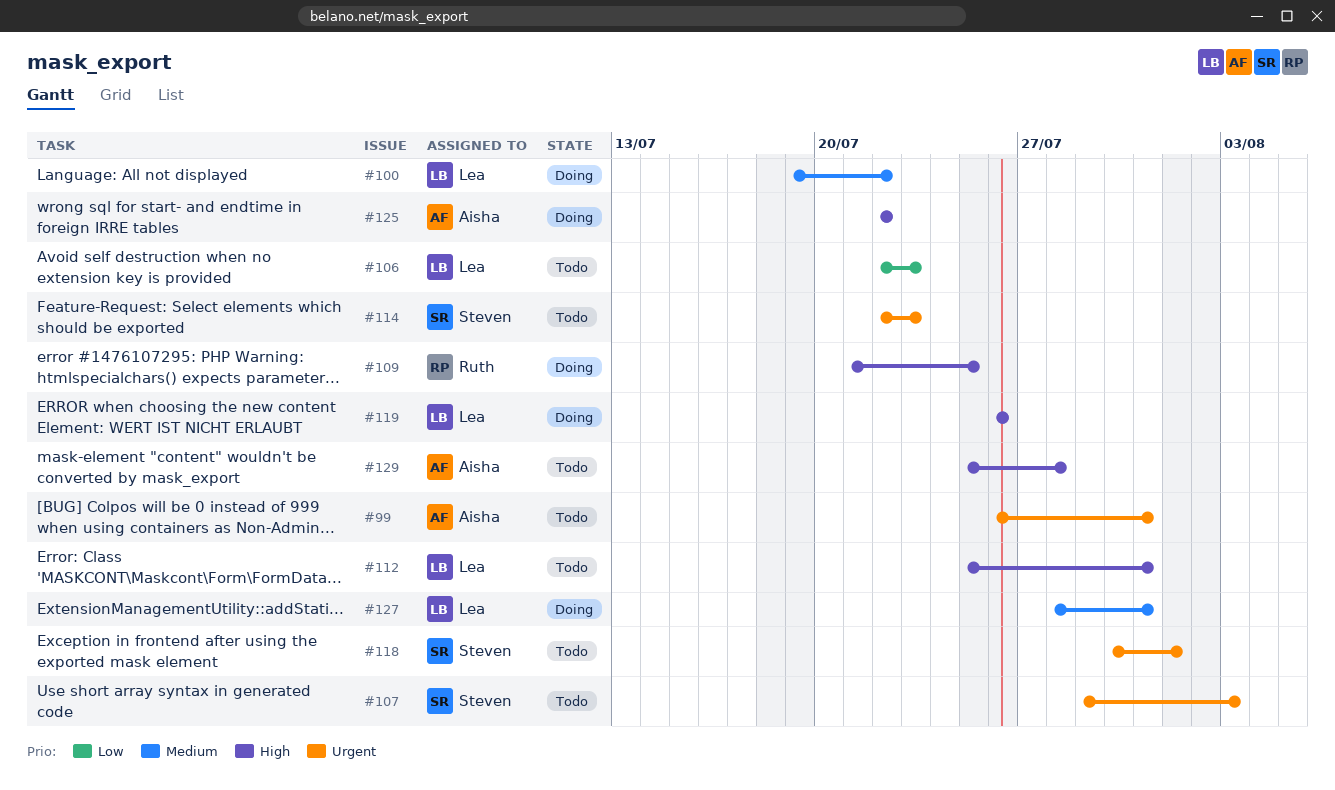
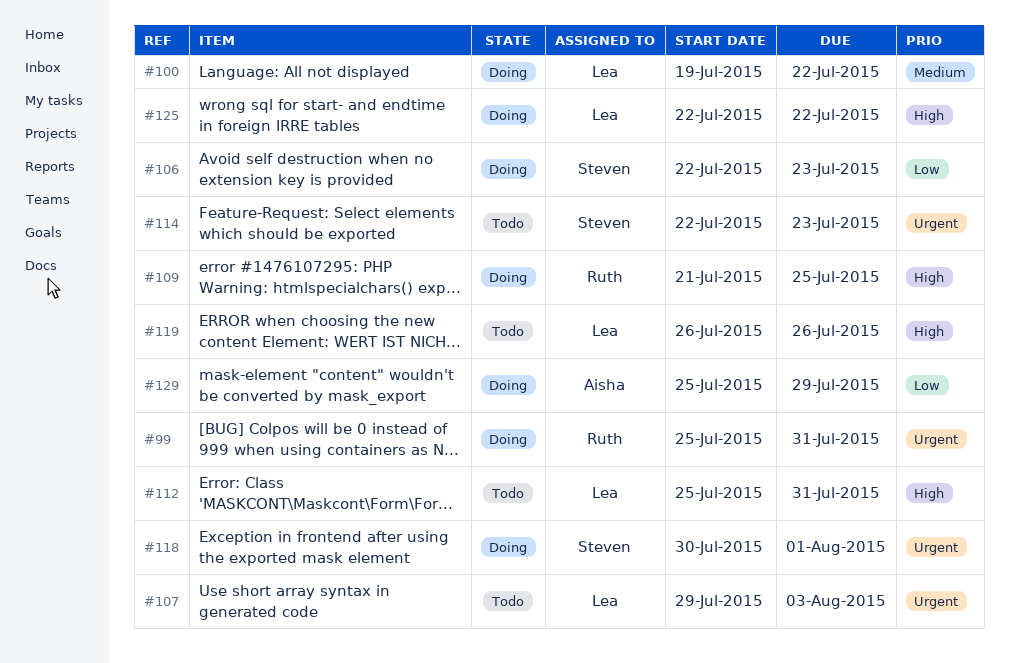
#99, status: Todo -> Doing
#99, owner: Aisha -> Ruth
#99, start: Jul 26 -> Jul 25
#106, status: Todo -> Doing
#106, owner: Lea -> Steven
#107, owner: Steven -> Lea
#118, status: Todo -> Doing
#119, status: Doing -> Todo
#125, owner: Aisha -> Lea
#127: present -> none
#129, status: Todo -> Doing
#129, priority: High -> Low
#129, due: Jul 28 -> Jul 29

